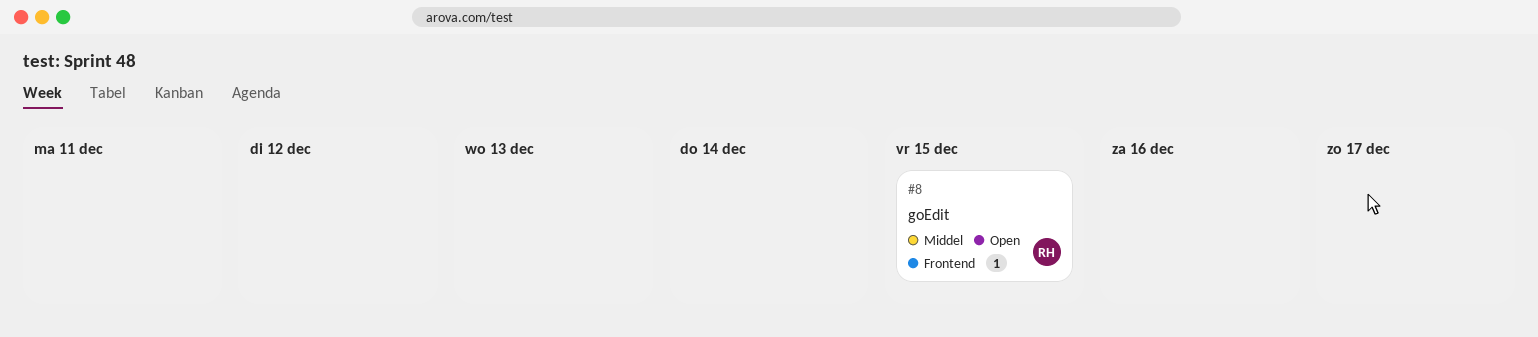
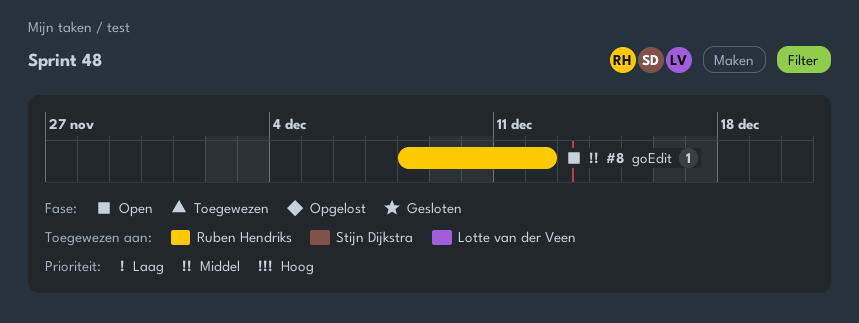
#8, due: Dec 15 -> Dec 12

